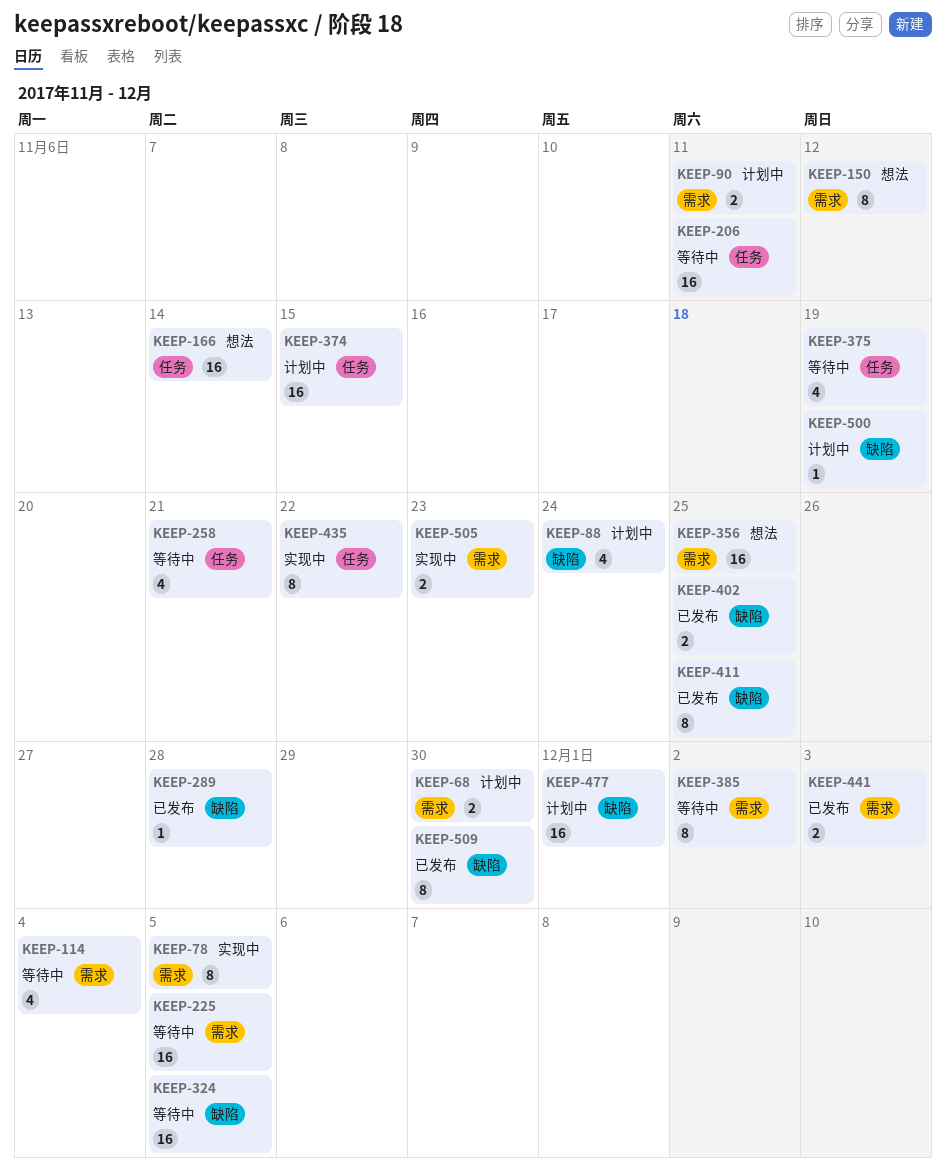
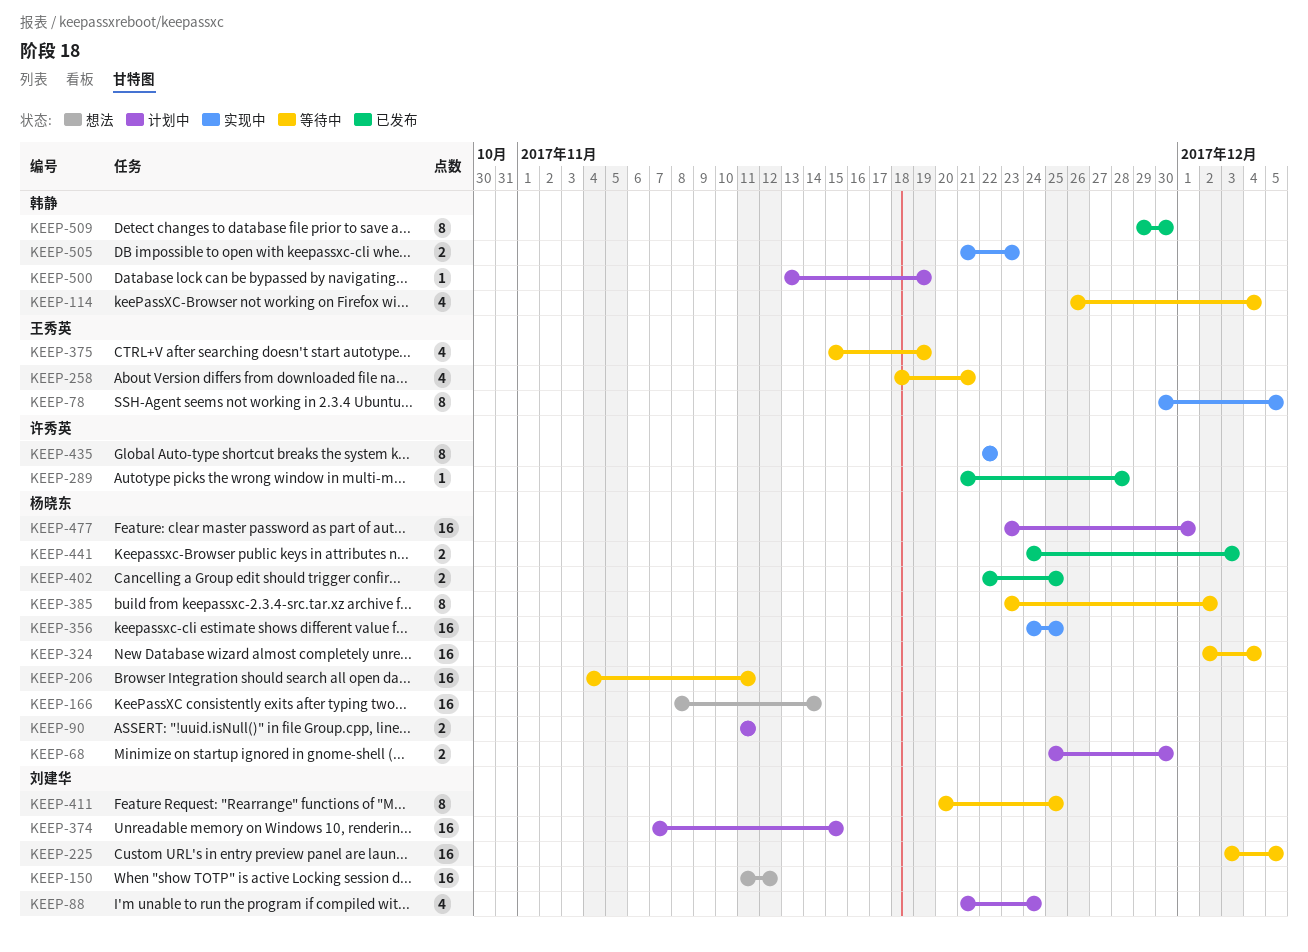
KEEP-150, estimate: 8 -> 16
KEEP-324, due: Dec 5 -> Dec 4
KEEP-356, status: 想法 -> 实现中
KEEP-411, status: 已发布 -> 等待中

